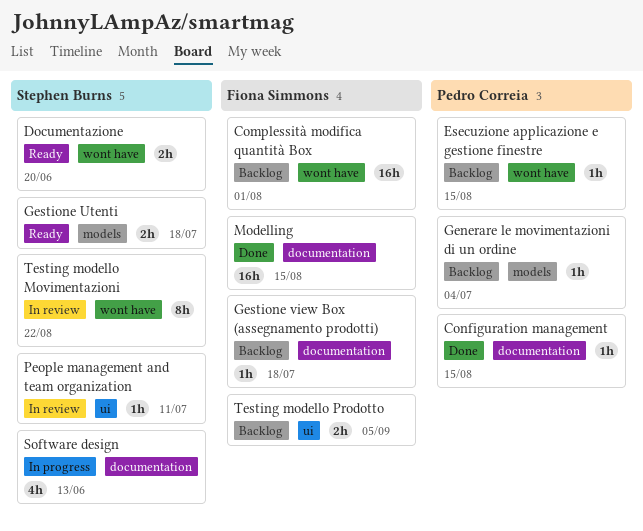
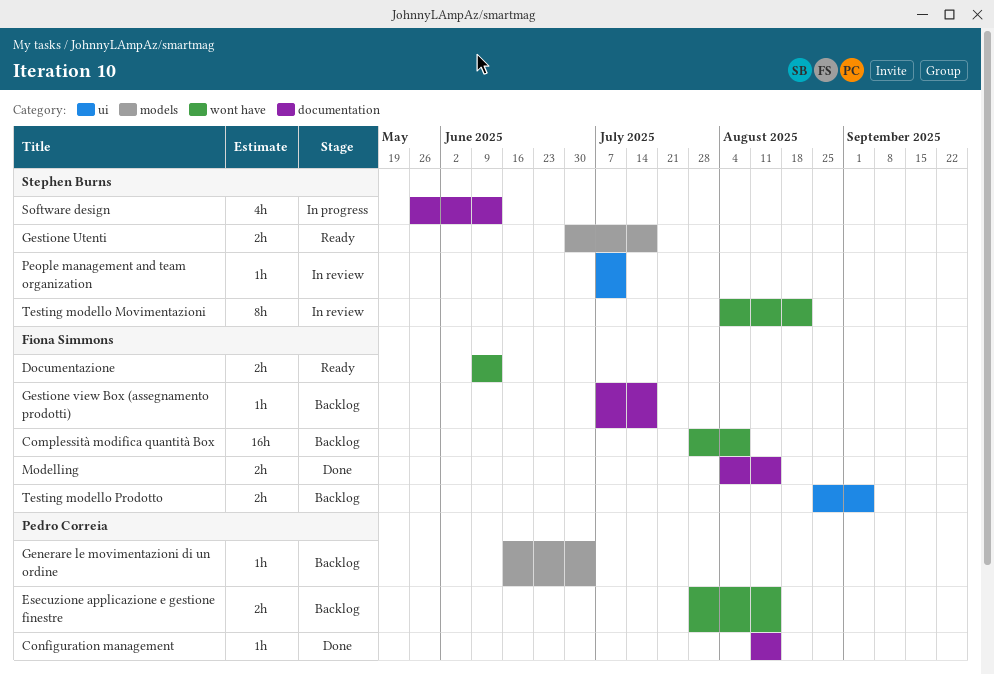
Complessità modifica quantità Box, due: Aug 1 -> Aug 8
Documentazione, owner: Stephen Burns -> Fiona Simmons
Documentazione, due: Jun 20 -> Jun 13
Esecuzione applicazione e gestione finestre, estimate: 1h -> 2h
Modelling, estimate: 16h -> 2h

